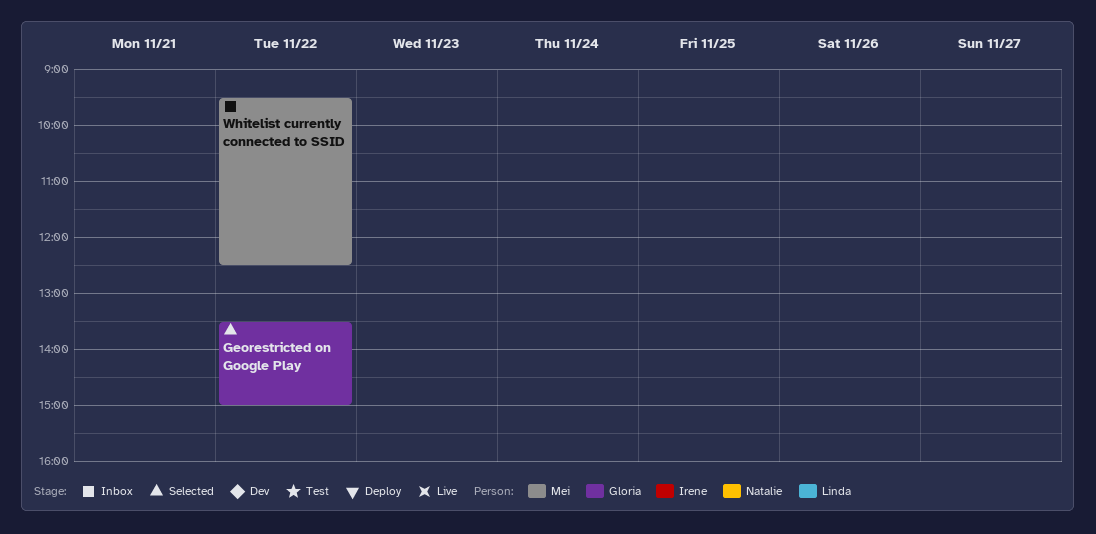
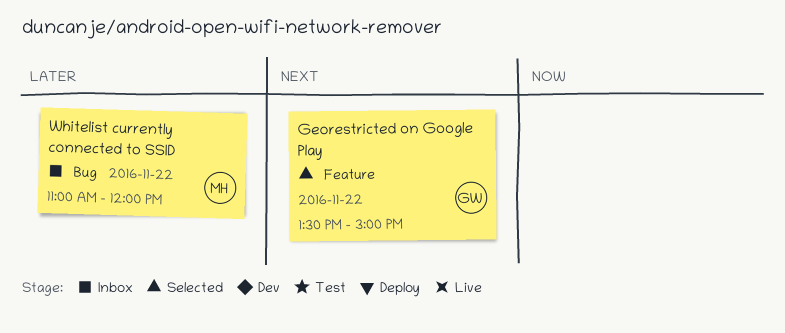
Whitelist currently connected to SSID, begins: 09:30 -> 11:00
Whitelist currently connected to SSID, ends: 12:30 -> 12:00

